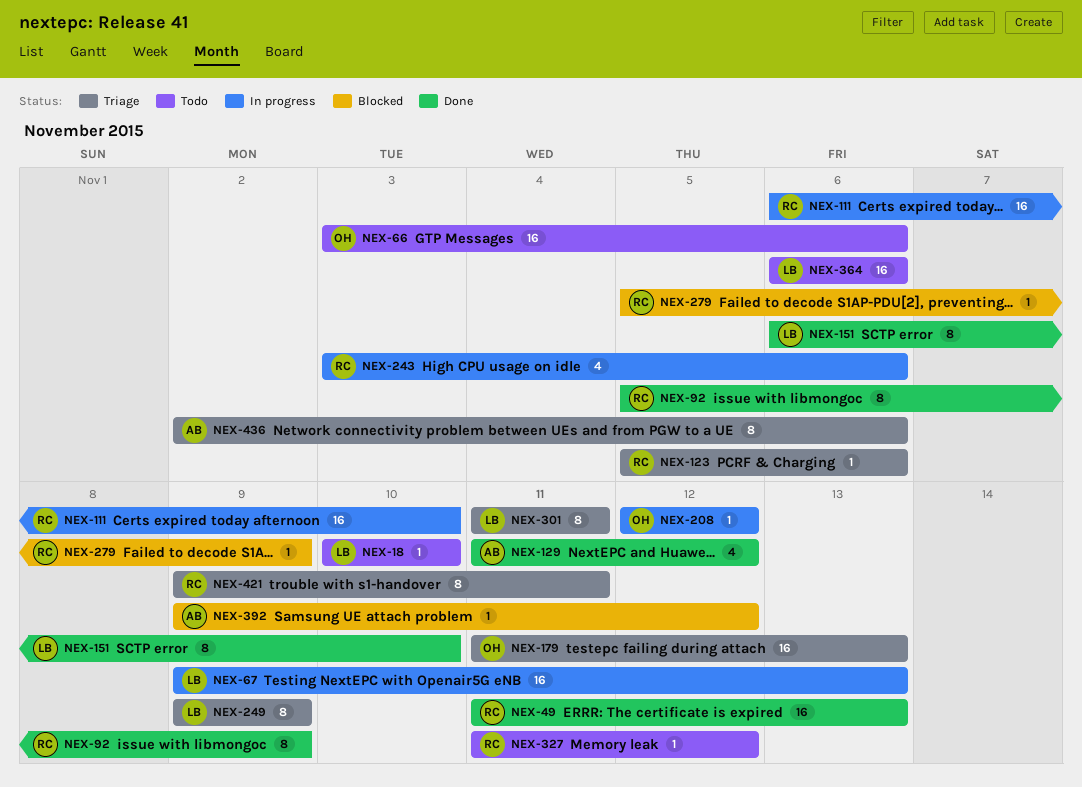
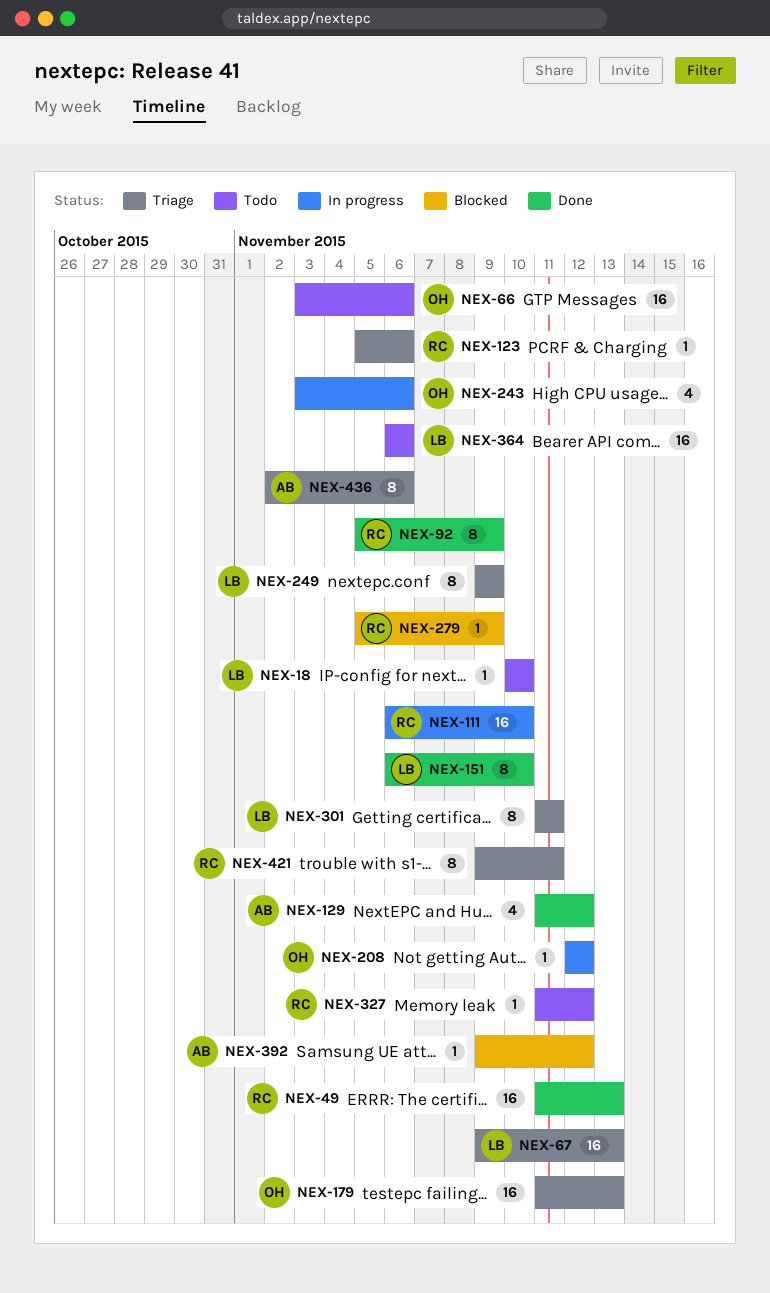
NEX-67, status: In progress -> Triage
NEX-243, owner: RC -> OH

